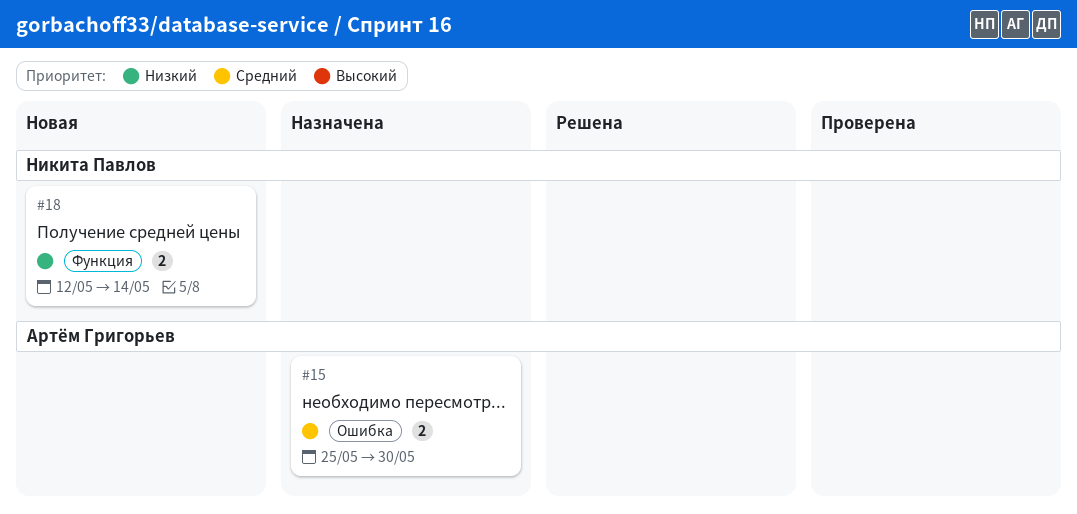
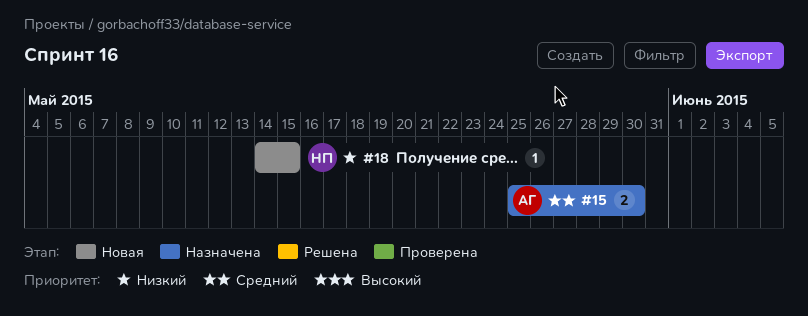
#18, estimate: 2 -> 1
#18, start: May 12 -> May 14
#18, due: May 14 -> May 15

